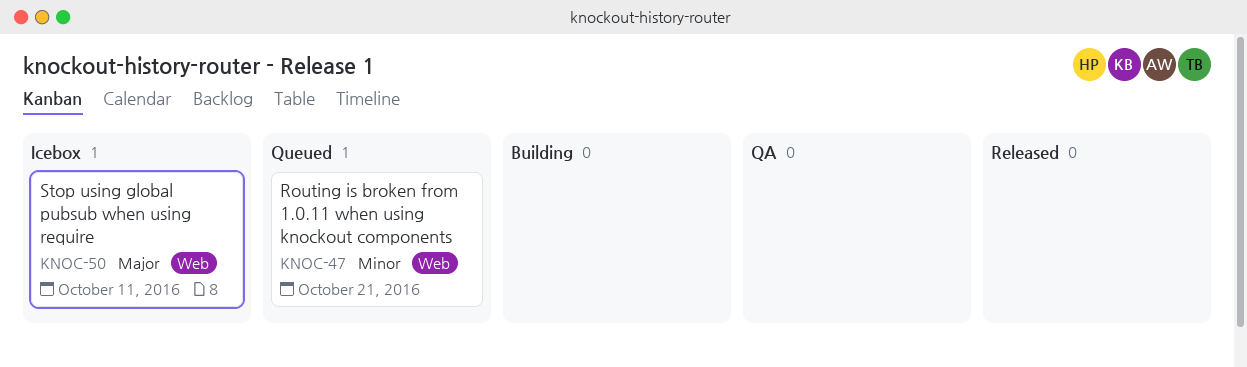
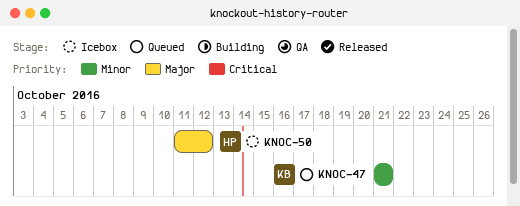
KNOC-50, due: Oct 11 -> Oct 12

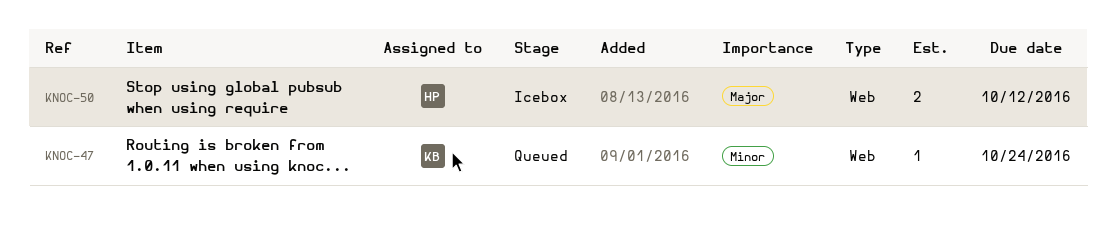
KNOC-47, due: Oct 21 -> Oct 24

